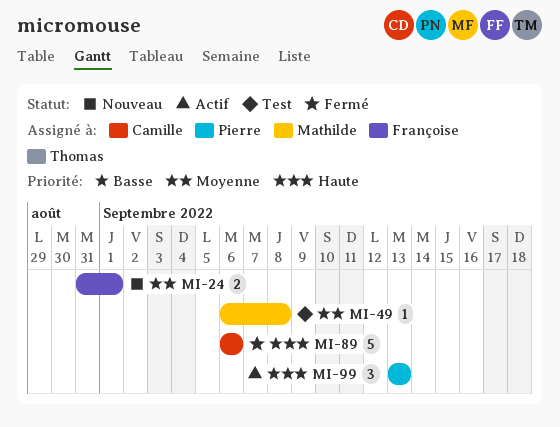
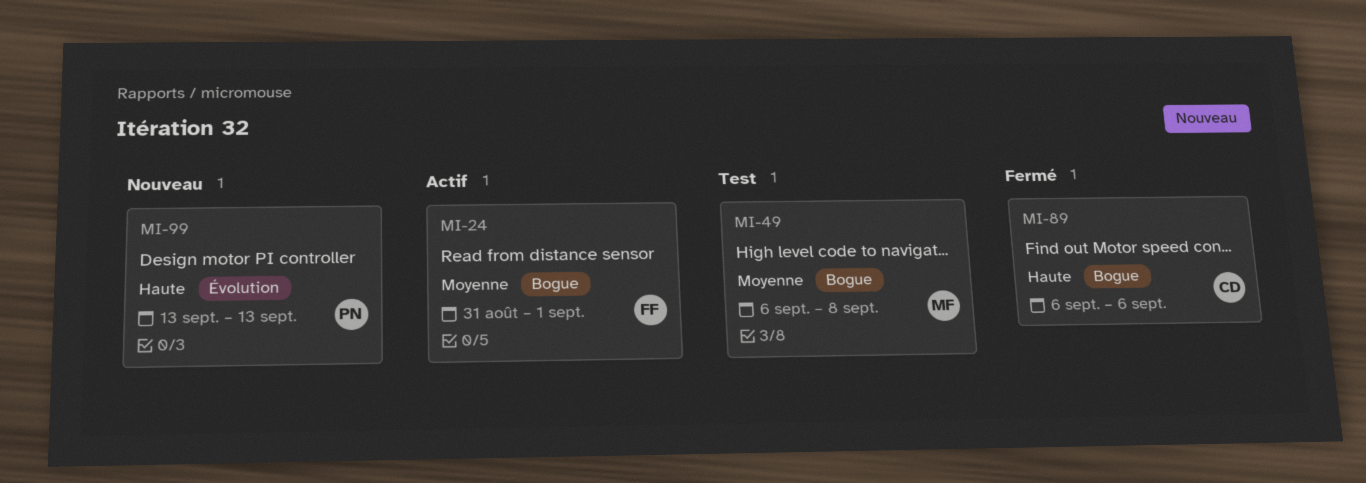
MI-24, status: Nouveau -> Actif
MI-99, status: Actif -> Nouveau

